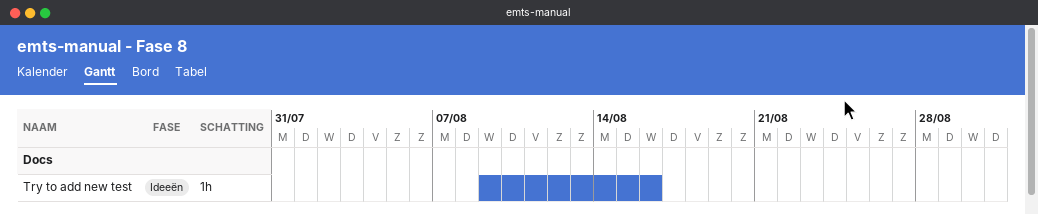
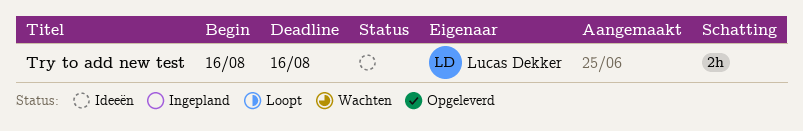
Try to add new test, estimate: 1h -> 2h
Try to add new test, start: Aug 9 -> Aug 16

